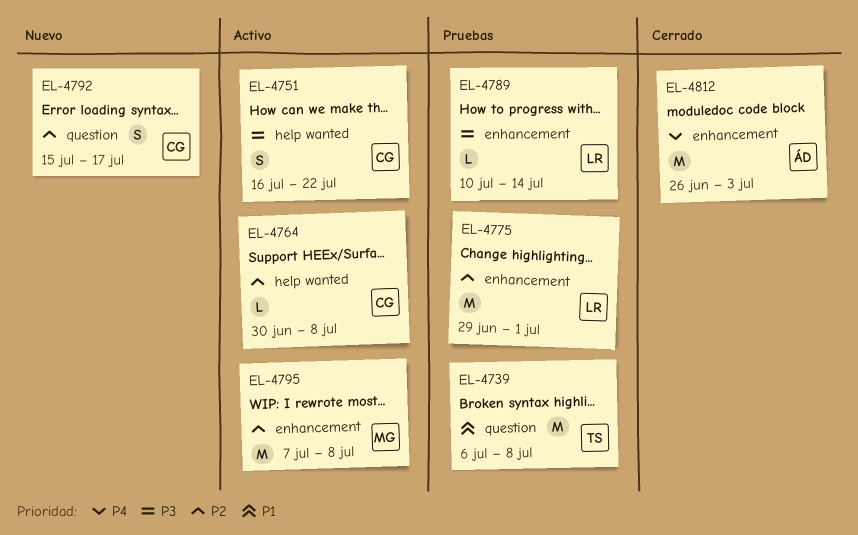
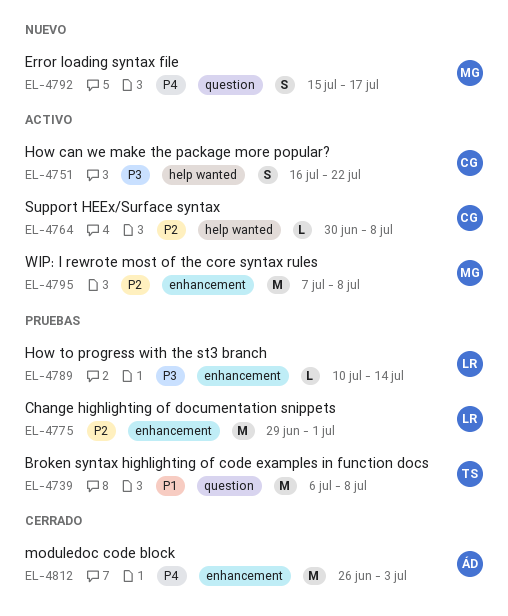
EL-4792, owner: CG -> MG
EL-4792, priority: P2 -> P4

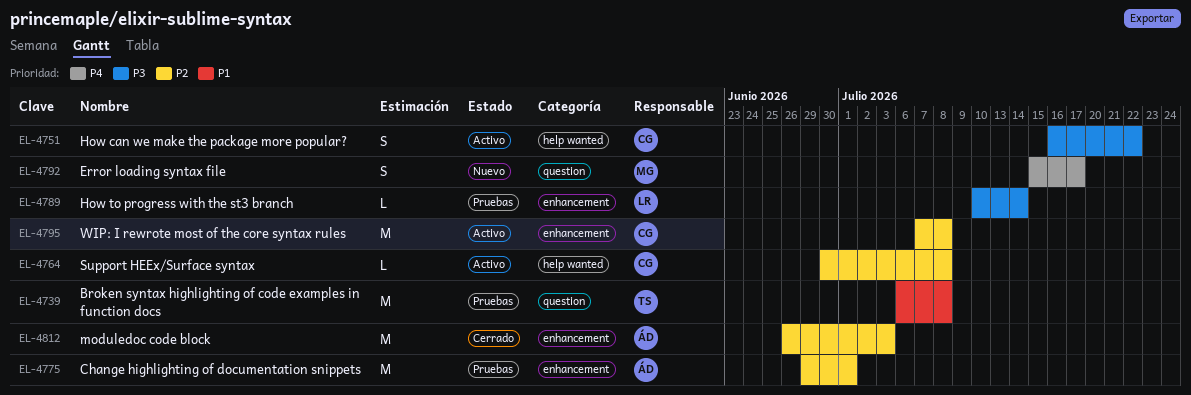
EL-4775, owner: LR -> ÁD
EL-4795, owner: MG -> CG
EL-4812, priority: P4 -> P2

